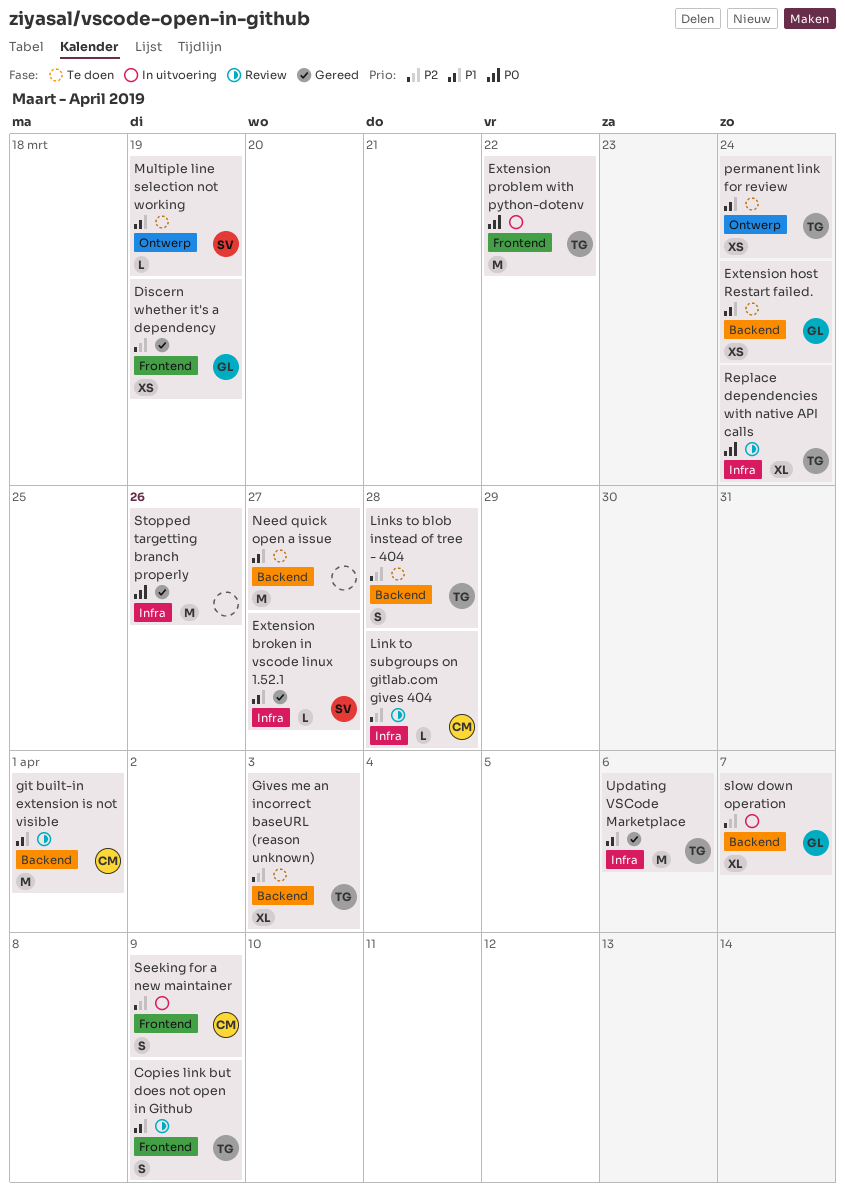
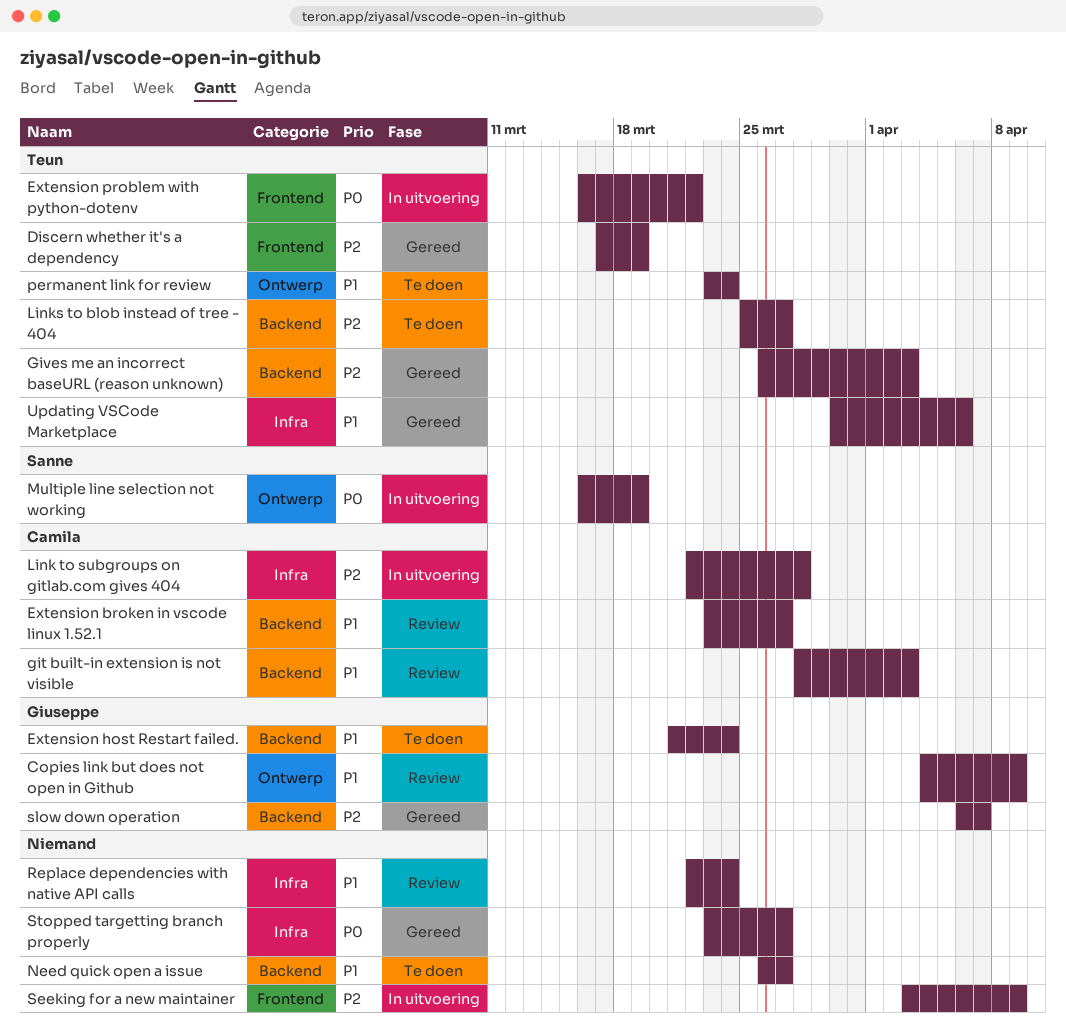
Copies link but does not open in Github, owner: Teun -> Giuseppe
Copies link but does not open in Github, label: Frontend -> Ontwerp
Discern whether it's a dependency, owner: Giuseppe -> Teun
Extension broken in vscode linux 1.52.1, status: Gereed -> Review
Extension broken in vscode linux 1.52.1, owner: Sanne -> Camila
Extension broken in vscode linux 1.52.1, label: Infra -> Backend
git built-in extension is not visible, due: Apr 1 -> Apr 3
Gives me an incorrect baseURL (reason unknown), status: Te doen -> Gereed
Link to subgroups on gitlab.com gives 404, status: Review -> In uitvoering
Links to blob instead of tree - 404, due: Mar 28 -> Mar 27
Multiple line selection not working, status: Te doen -> In uitvoering
Multiple line selection not working, priority: P1 -> P0
Replace dependencies with native API calls, owner: Teun -> none
Replace dependencies with native API calls, priority: P0 -> P1
Seeking for a new maintainer, owner: Camila -> none
slow down operation, status: In uitvoering -> Gereed
Stopped targetting branch properly, due: Mar 26 -> Mar 27

